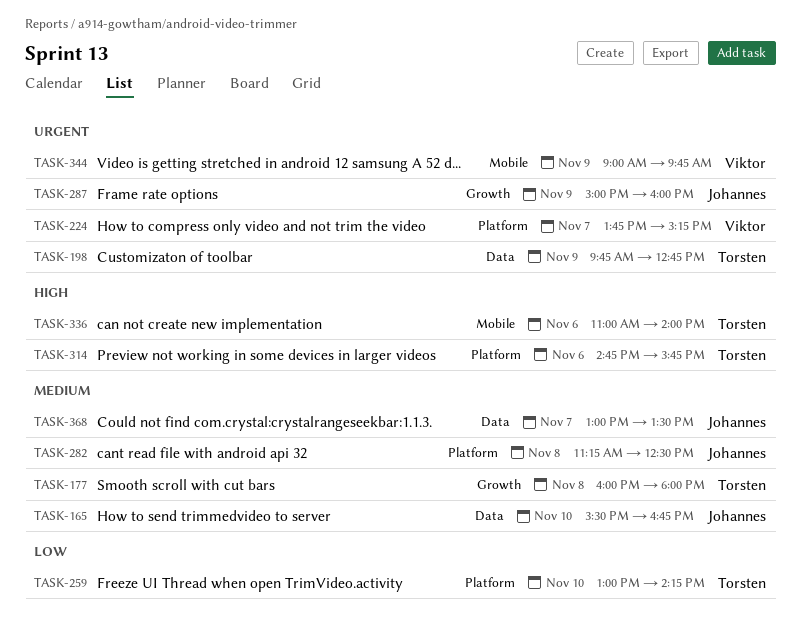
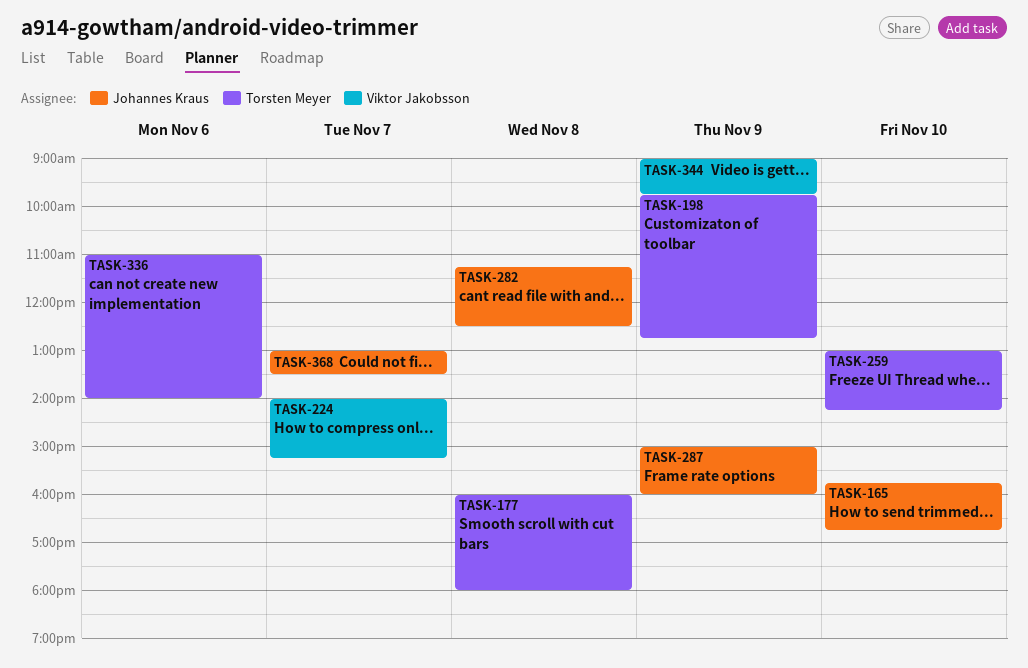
TASK-165, begins: 15:30 -> 15:45
TASK-224, begins: 13:45 -> 14:00
TASK-314: present -> none

